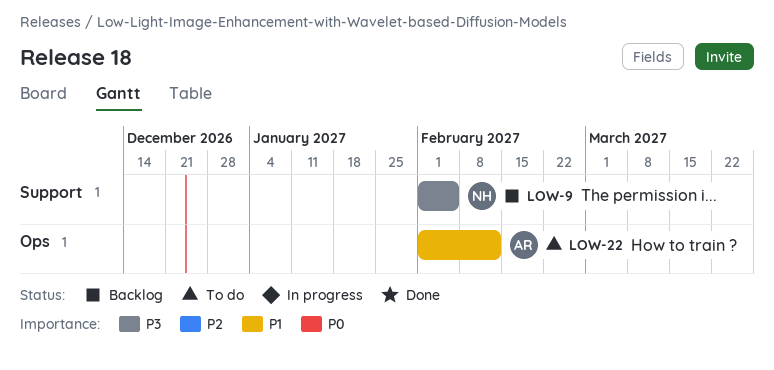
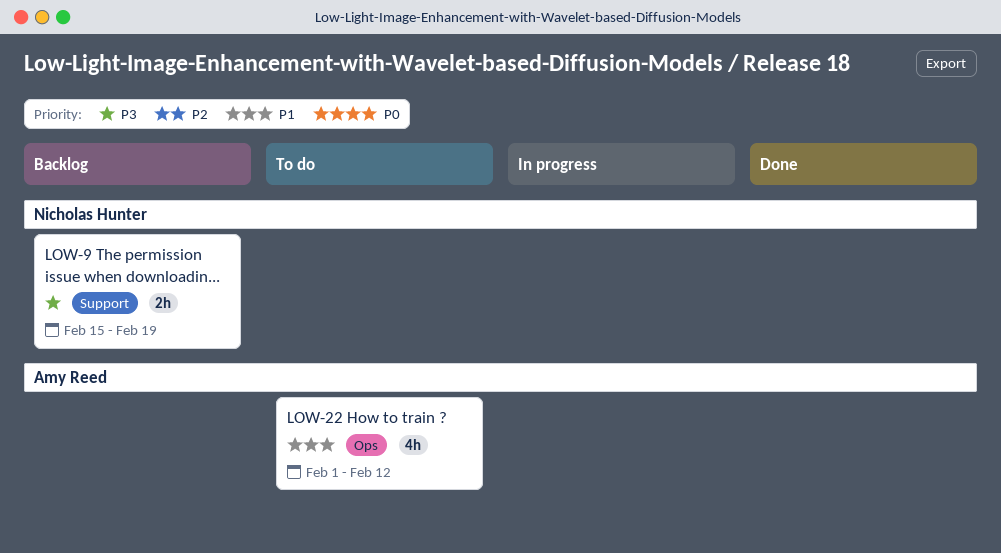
LOW-9, start: Feb 1 -> Feb 15
LOW-9, due: Feb 5 -> Feb 19

